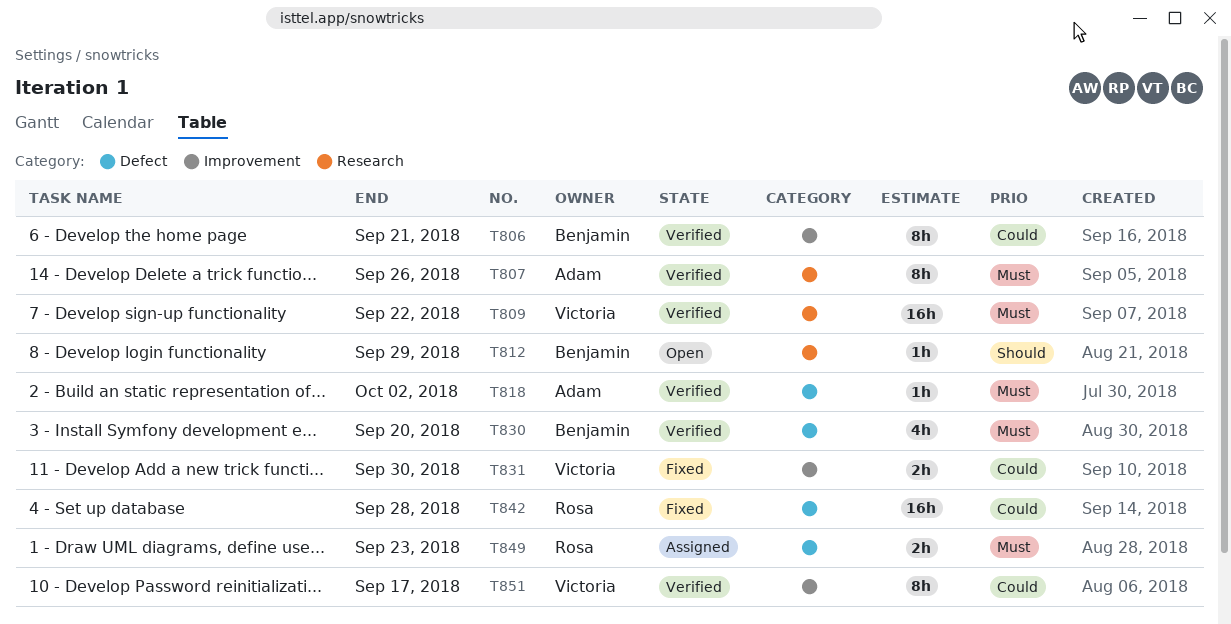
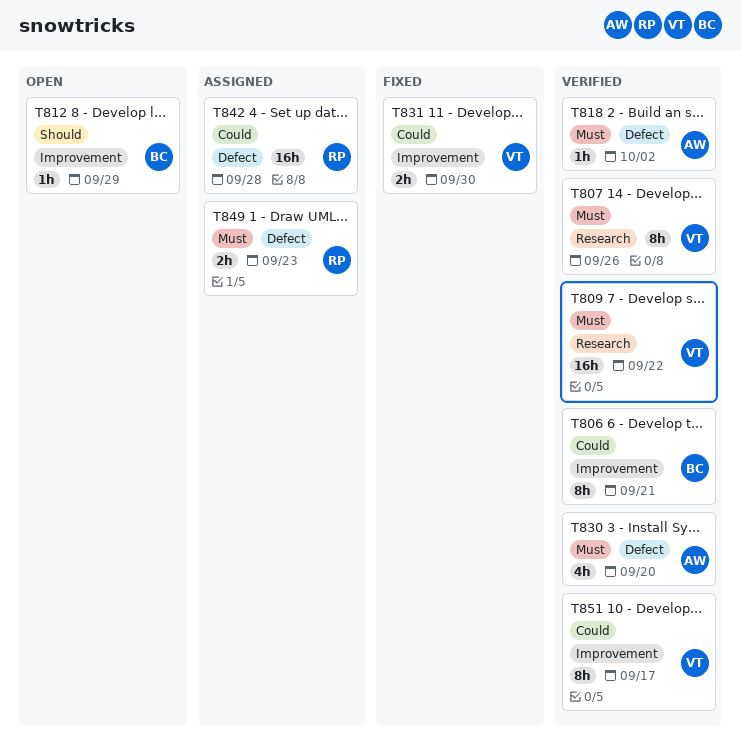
T807, owner: Adam -> Victoria
T812, label: Research -> Improvement
T830, owner: Benjamin -> Adam
T842, status: Fixed -> Assigned

